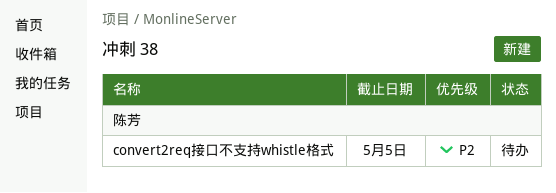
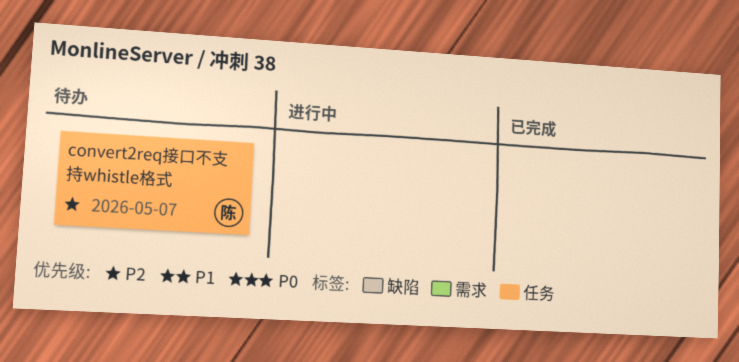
convert2req接口不支持whistle格式, due: May 5 -> May 7

